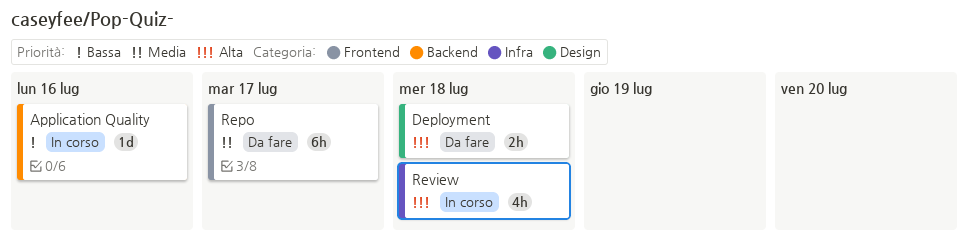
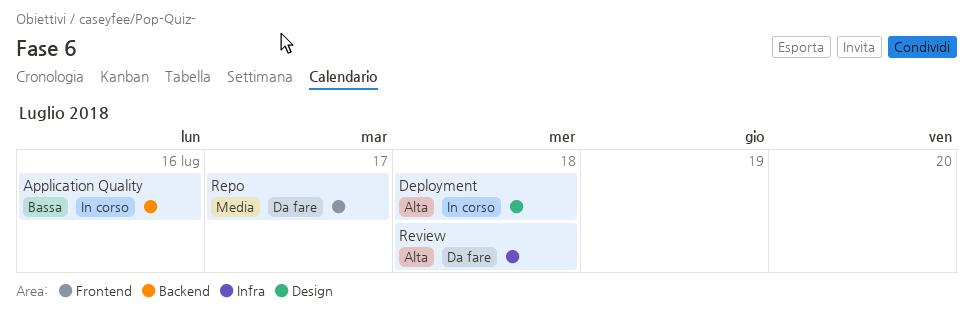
Deployment, status: Da fare -> In corso
Review, status: In corso -> Da fare

